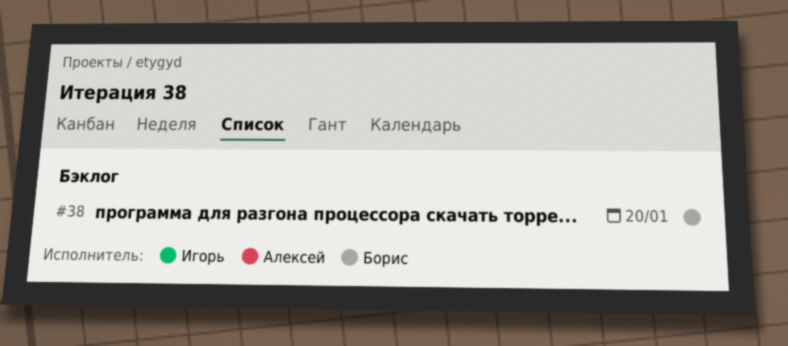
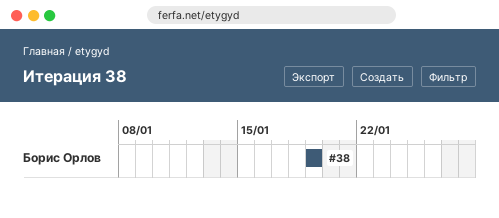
#38, due: Jan 20 -> Jan 19

